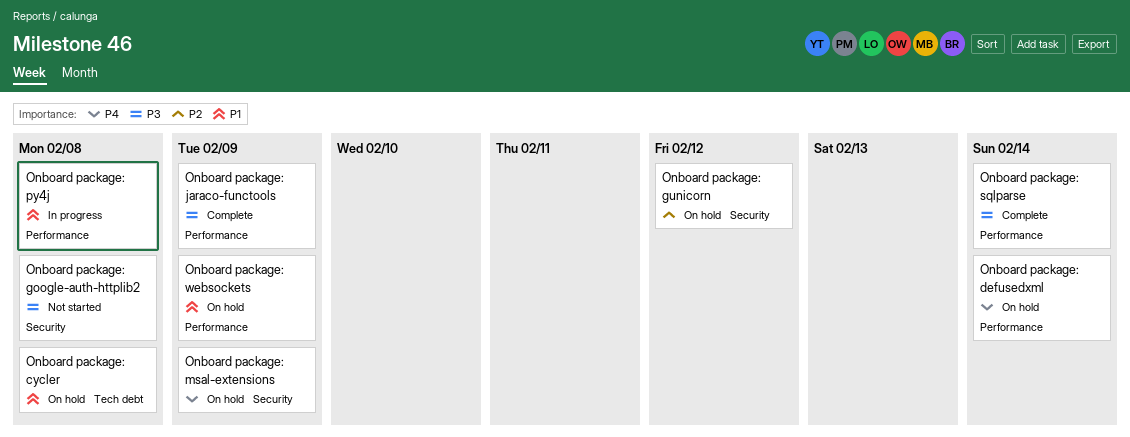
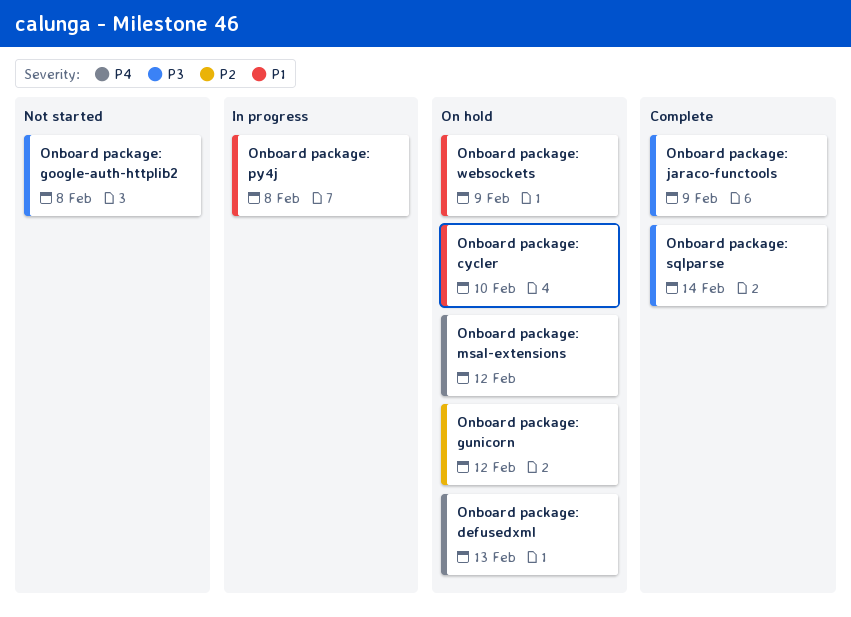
Onboard package: cycler, due: Feb 8 -> Feb 10
Onboard package: defusedxml, due: Feb 14 -> Feb 13
Onboard package: msal-extensions, due: Feb 9 -> Feb 12

